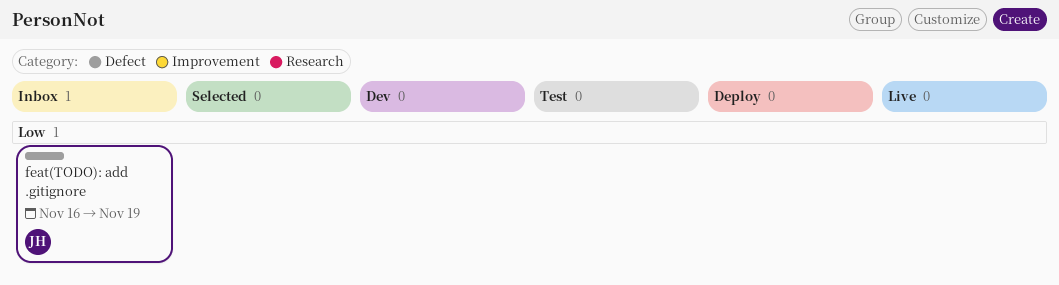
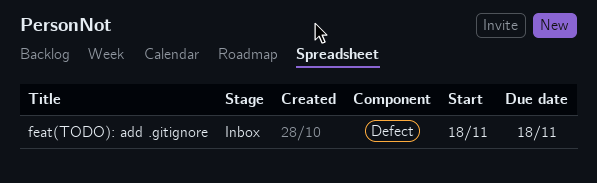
feat(TODO): add .gitignore, start: Nov 16 -> Nov 18
feat(TODO): add .gitignore, due: Nov 19 -> Nov 18

